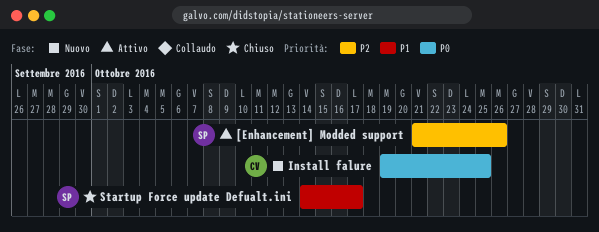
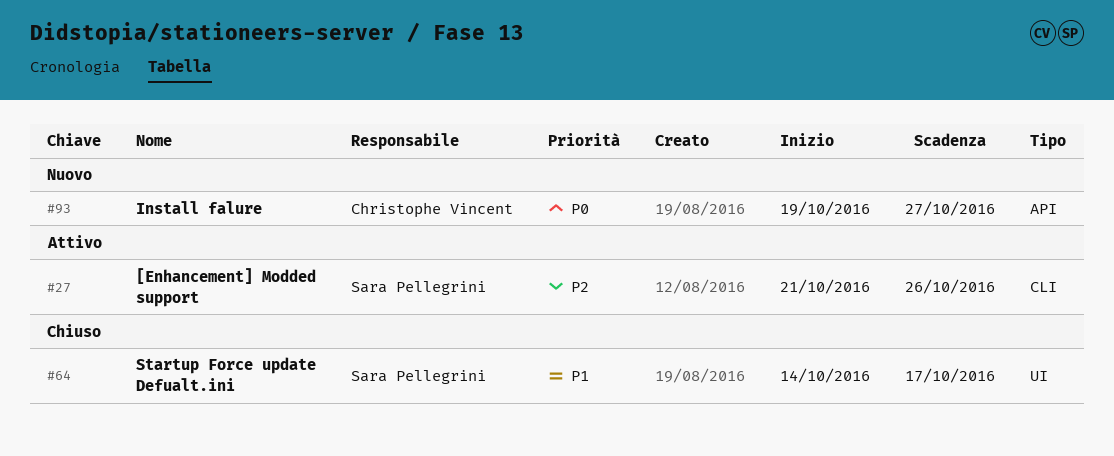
Install falure, due: Oct 25 -> Oct 27

